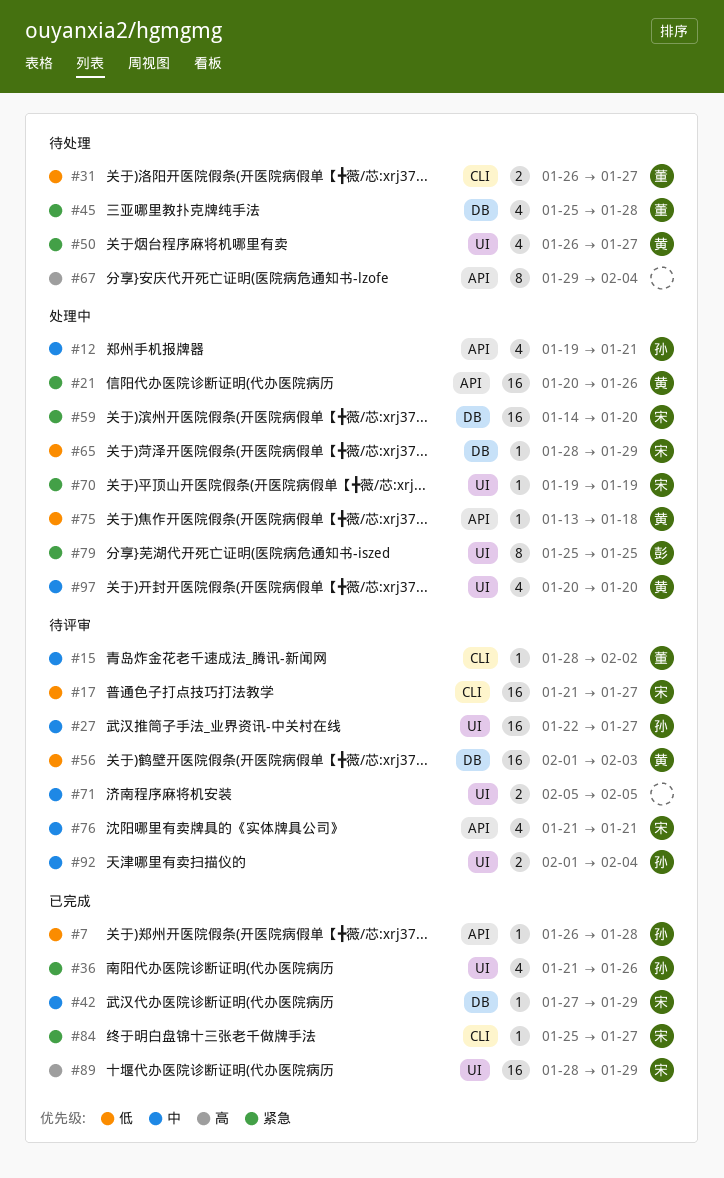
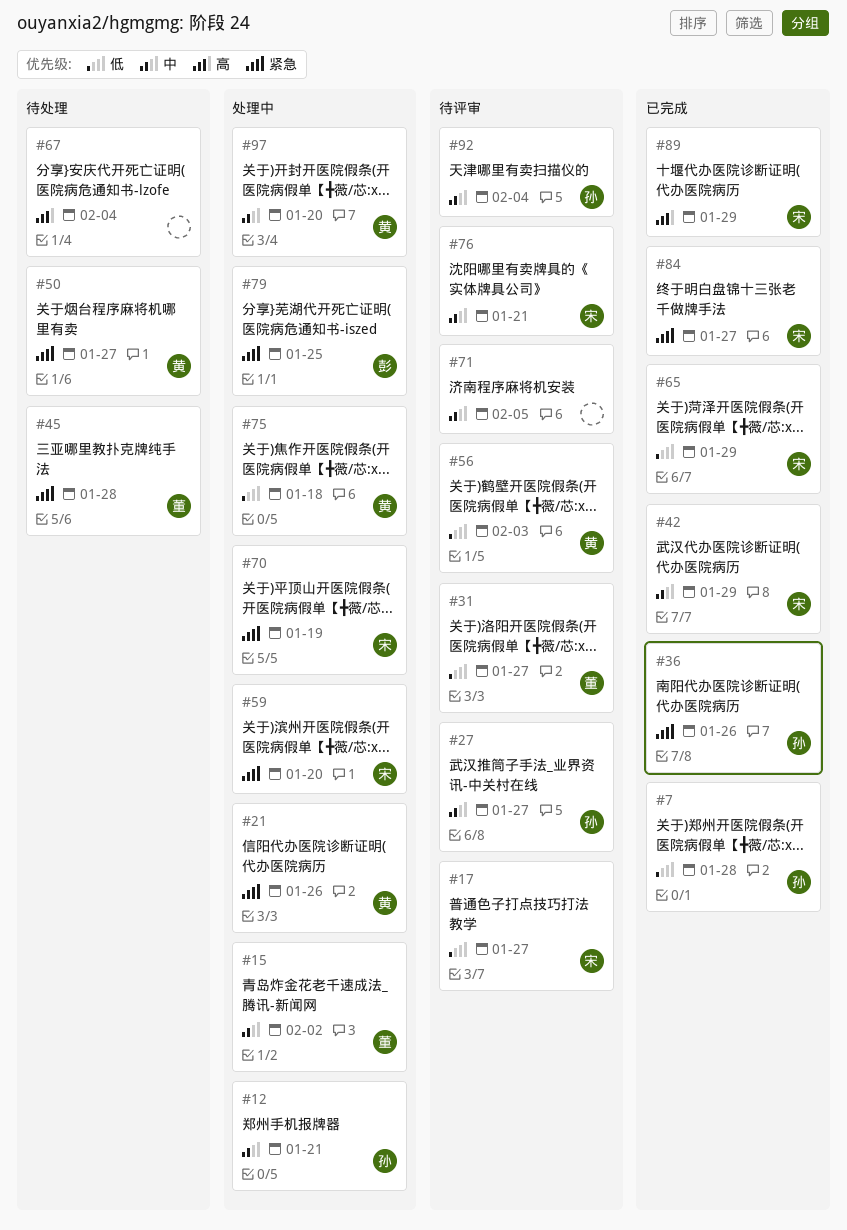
#15, status: 待评审 -> 处理中
#31, status: 待处理 -> 待评审
#65, status: 处理中 -> 已完成

